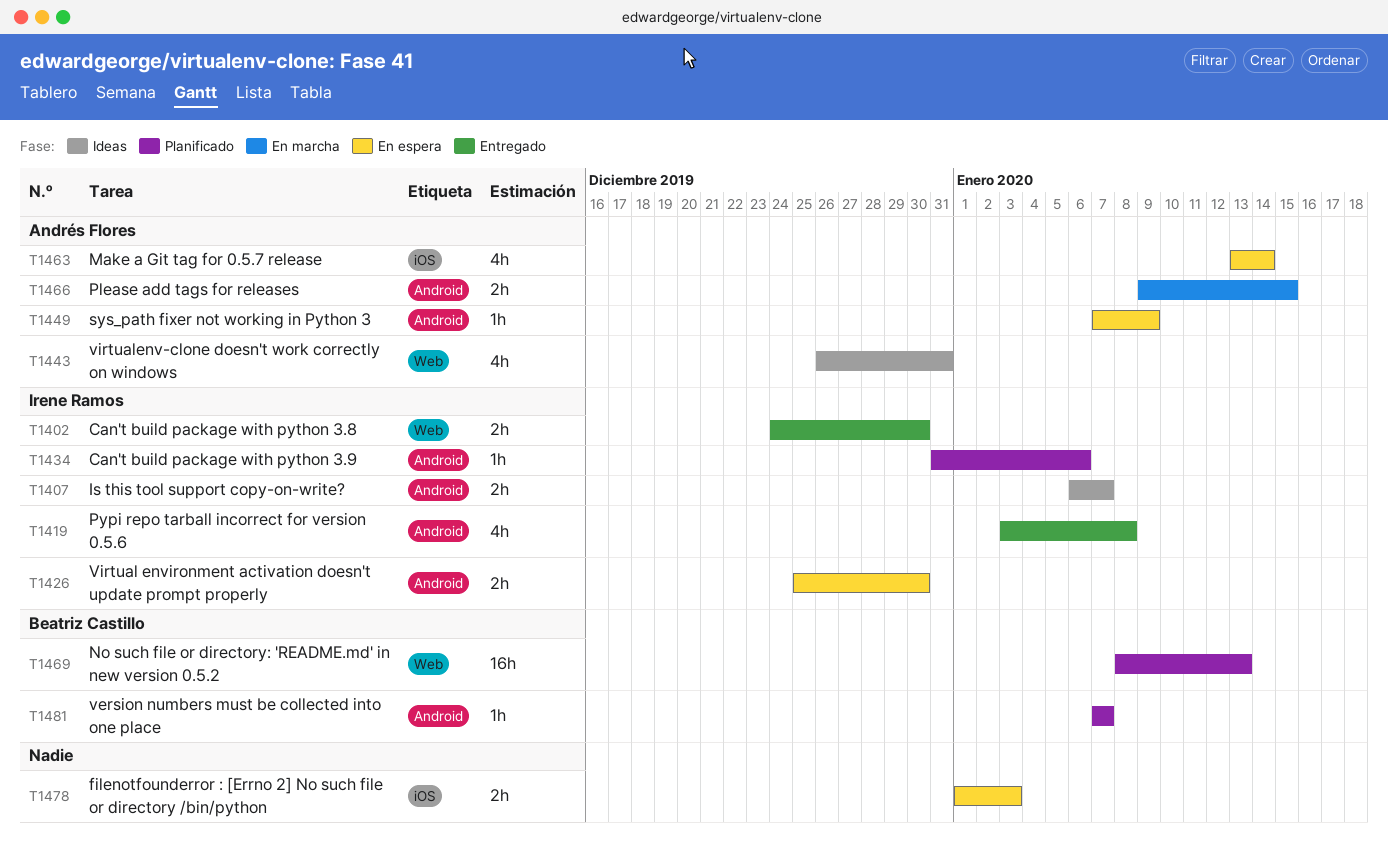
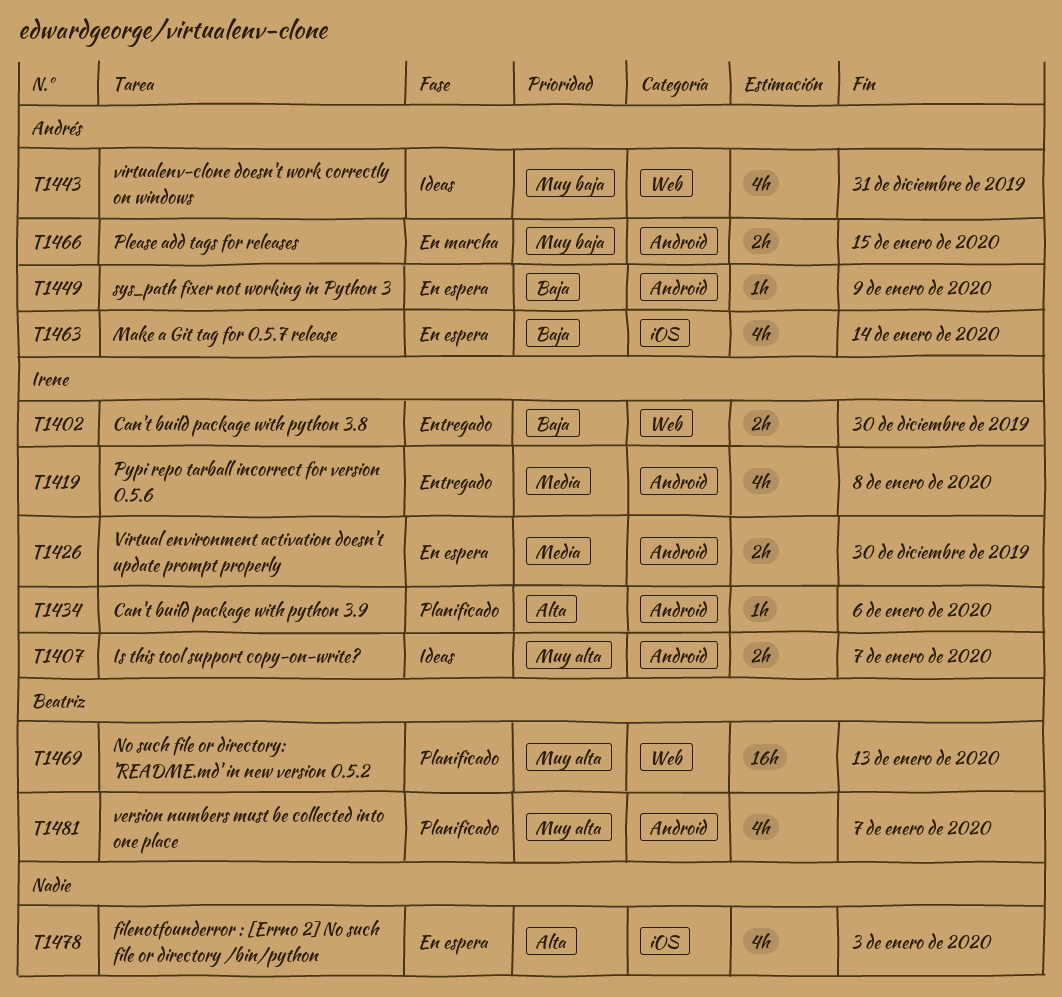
T1478, estimate: 2h -> 4h
T1481, estimate: 1h -> 4h

